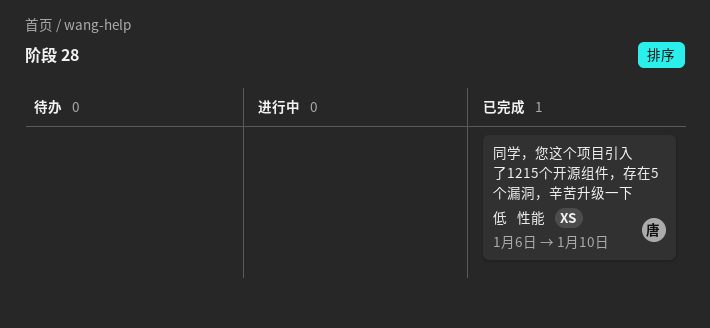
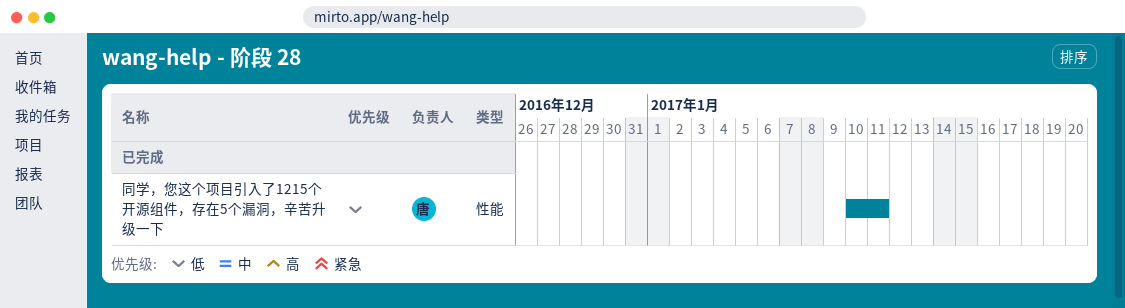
同学，您这个项目引入了1215个开源组件，存在5个漏洞，辛苦升级一下, start: Jan 6 -> Jan 10
同学，您这个项目引入了1215个开源组件，存在5个漏洞，辛苦升级一下, due: Jan 10 -> Jan 11

